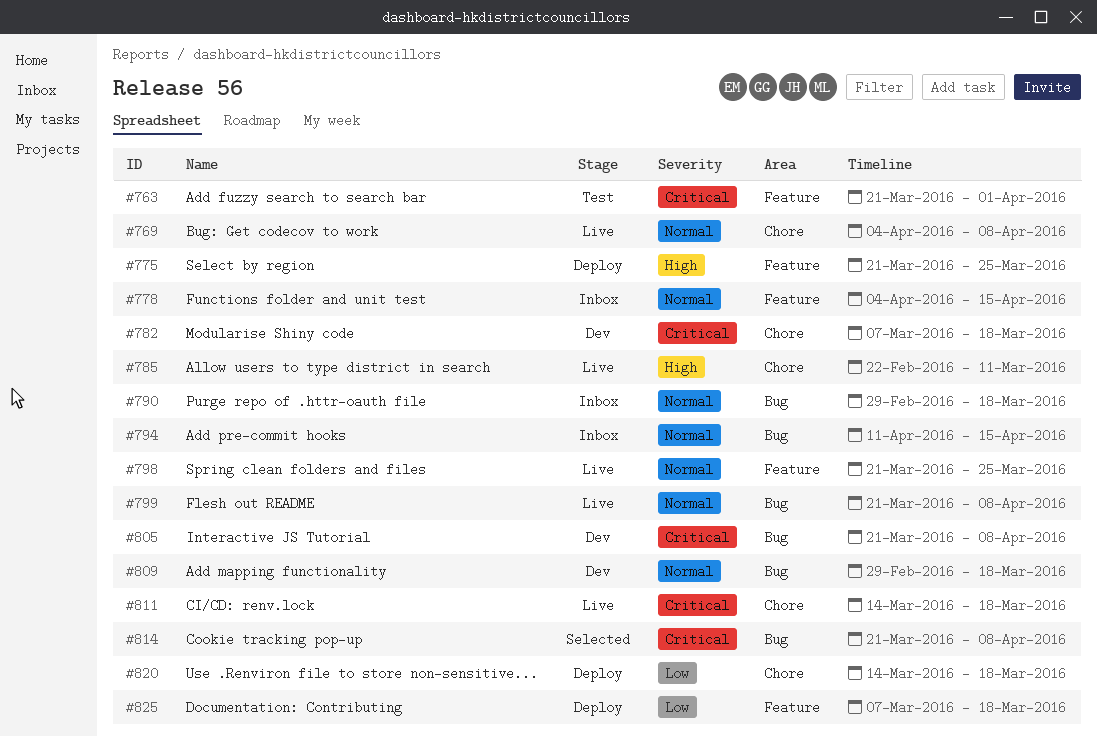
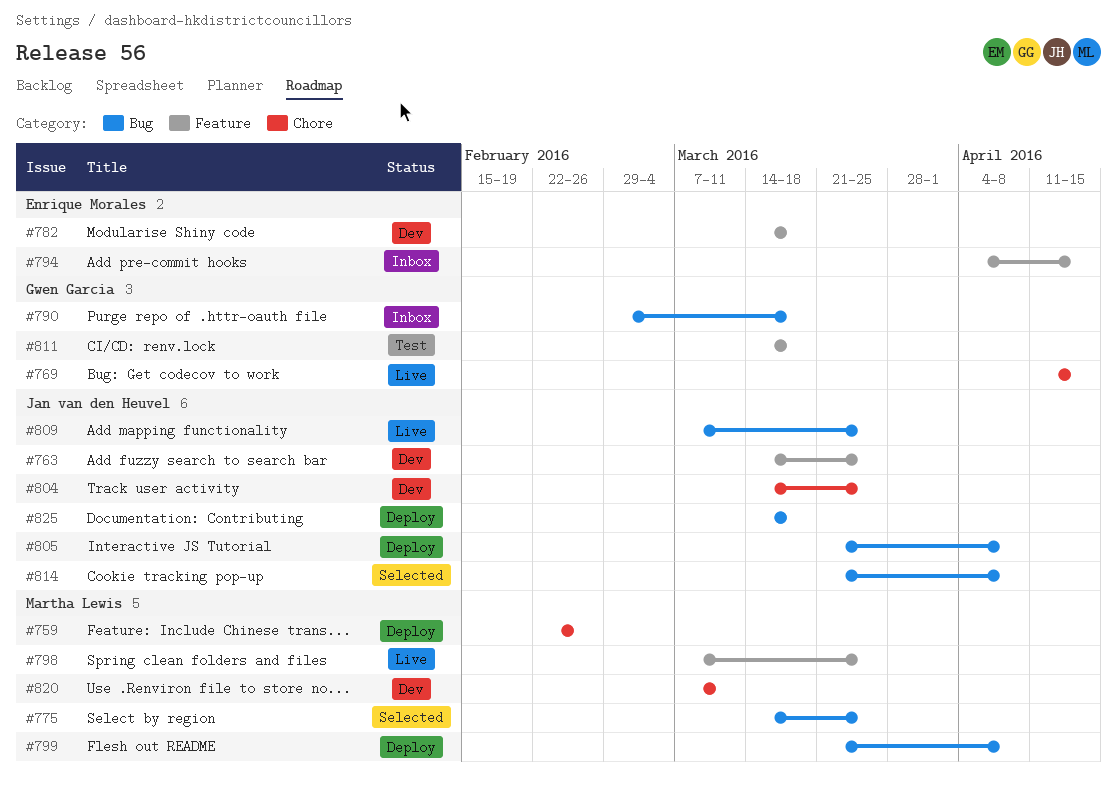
#759: none -> present
#763, status: Test -> Dev
#763, start: Mar 21 -> Mar 14
#763, due: Apr 1 -> Mar 25
#769, start: Apr 4 -> Apr 11
#769, due: Apr 8 -> Apr 15
#775, status: Deploy -> Selected
#775, label: Feature -> Bug
#775, start: Mar 21 -> Mar 14
#778: present -> none
#782, label: Chore -> Feature
#782, start: Mar 7 -> Mar 14
#785: present -> none
#794, label: Bug -> Feature
#794, start: Apr 11 -> Apr 4
#798, start: Mar 21 -> Mar 7
#799, status: Live -> Deploy
#804: none -> present
#805, status: Dev -> Deploy
#809, status: Dev -> Live
#809, start: Feb 29 -> Mar 7
#809, due: Mar 18 -> Mar 25
#811, status: Live -> Test
#811, label: Chore -> Feature
#820, status: Deploy -> Dev
#820, start: Mar 14 -> Mar 7
#820, due: Mar 18 -> Mar 11
#825, label: Feature -> Bug
#825, start: Mar 7 -> Mar 14

